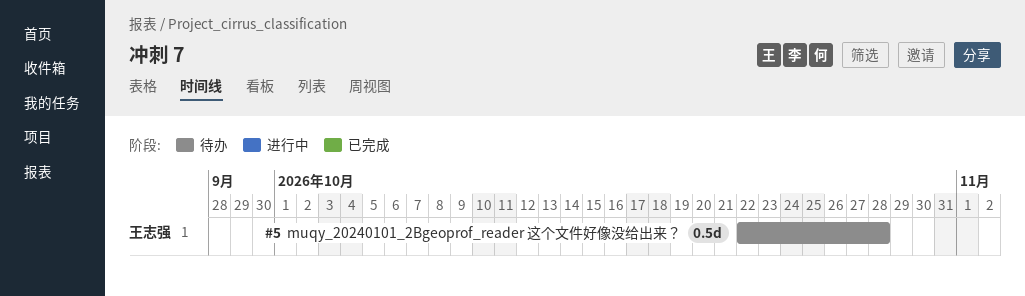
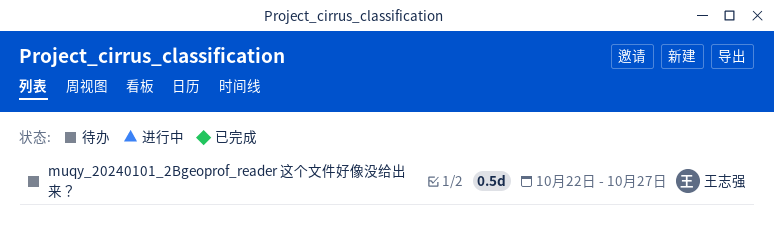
muqy_20240101_2Bgeoprof_reader 这个文件好像没给出来？, due: Oct 28 -> Oct 27

